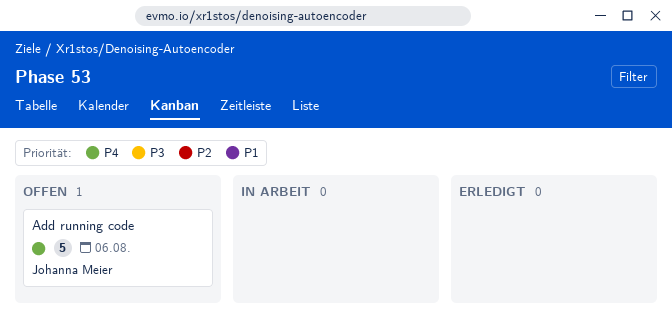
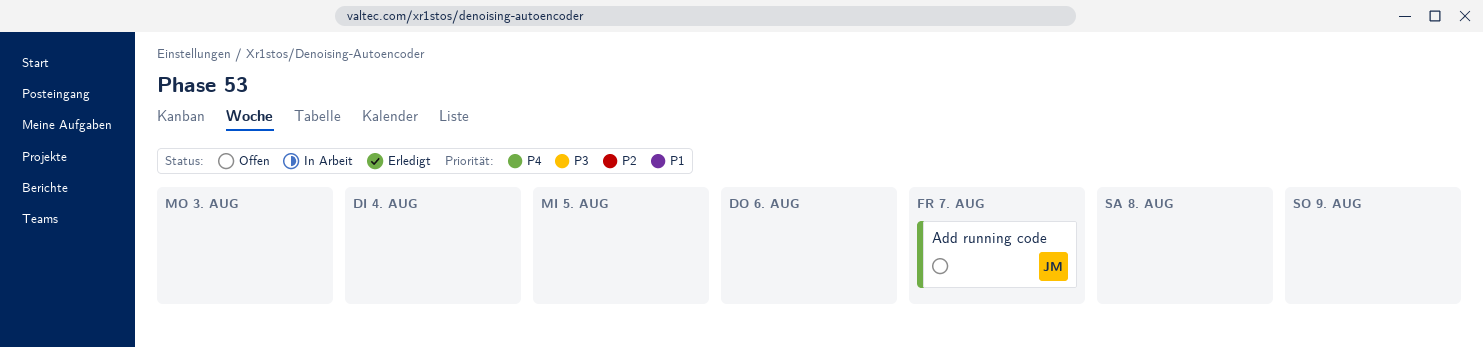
Add running code, due: Aug 6 -> Aug 7

